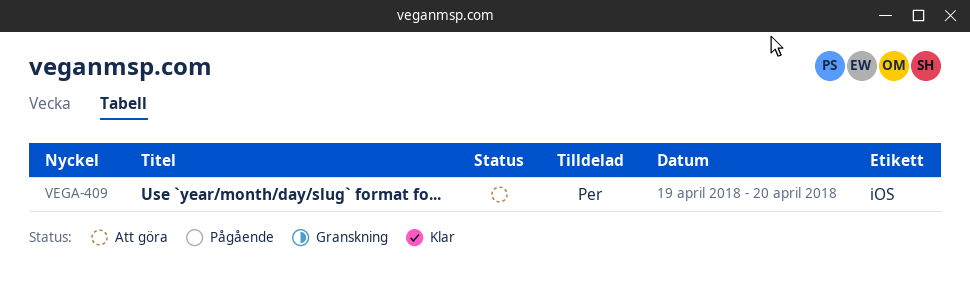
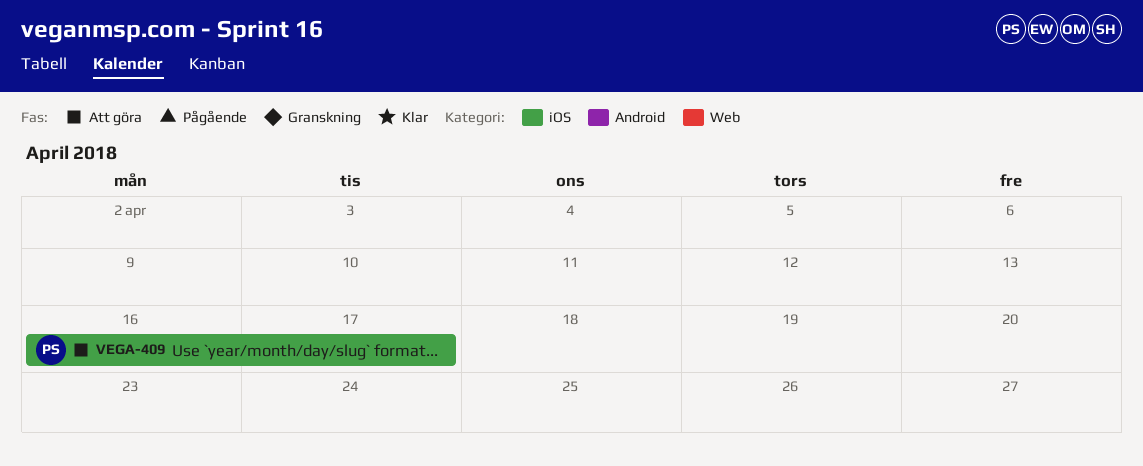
VEGA-409, start: Apr 19 -> Apr 16
VEGA-409, due: Apr 20 -> Apr 17

